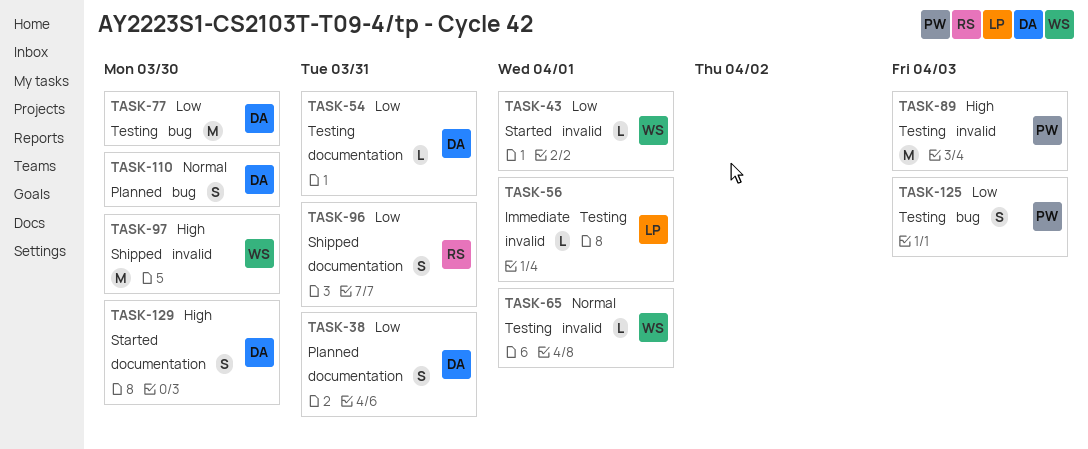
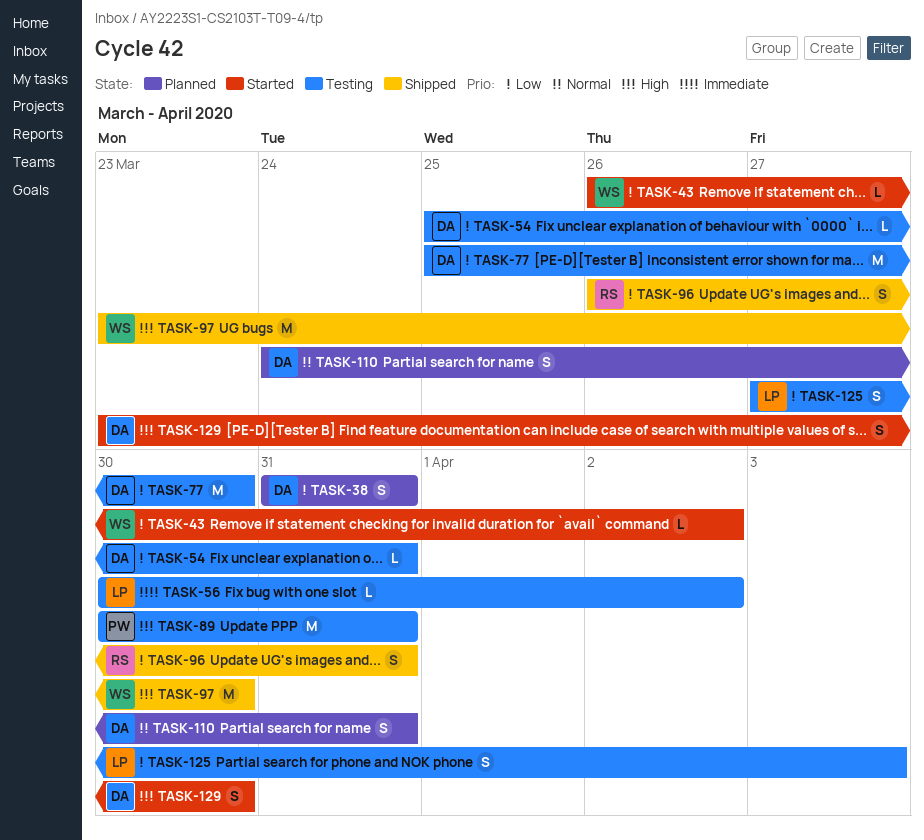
TASK-43, due: Apr 1 -> Apr 2
TASK-56, due: Apr 1 -> Apr 2
TASK-65: present -> none
TASK-89, due: Apr 3 -> Mar 31
TASK-110, due: Mar 30 -> Mar 31
TASK-125, owner: PW -> LP

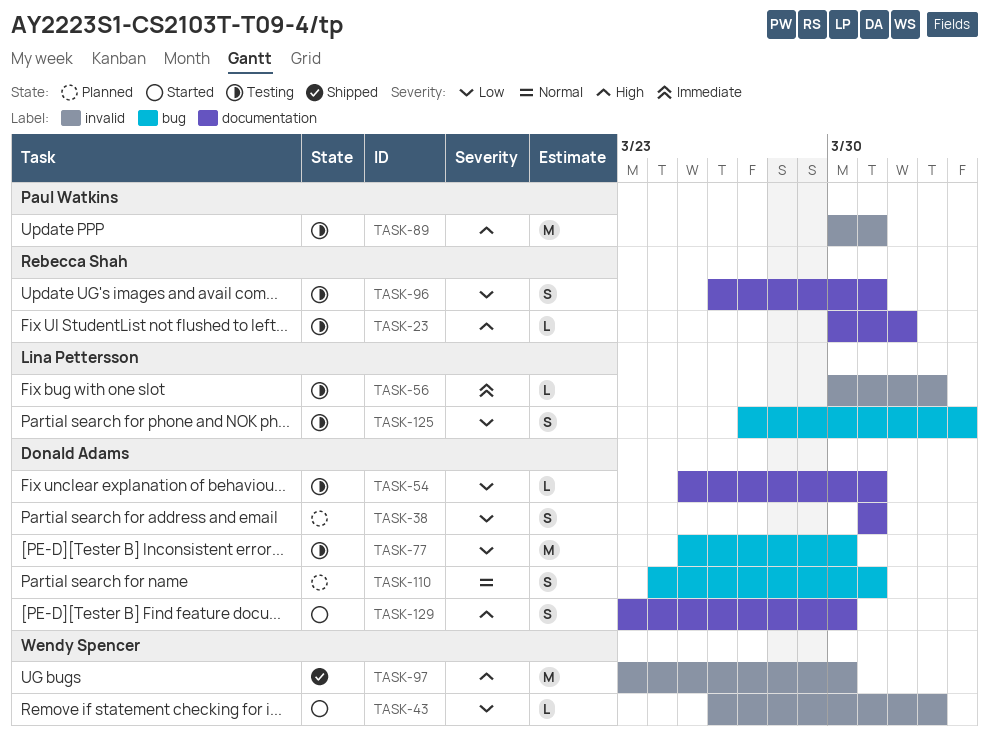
TASK-23: none -> present
TASK-96, status: Shipped -> Testing

